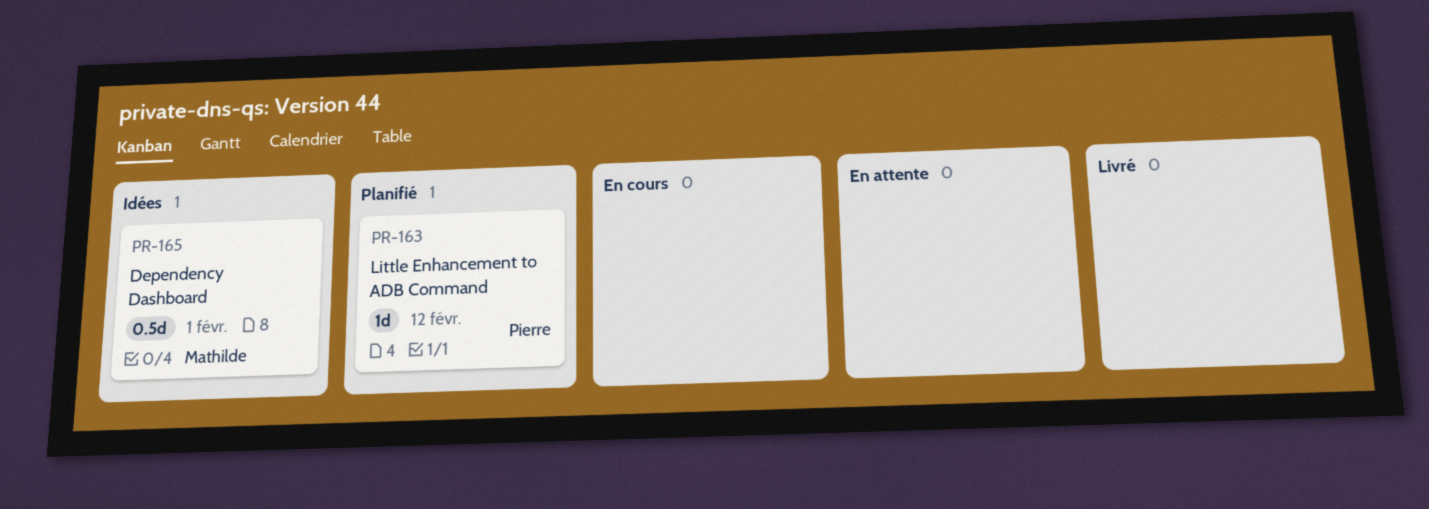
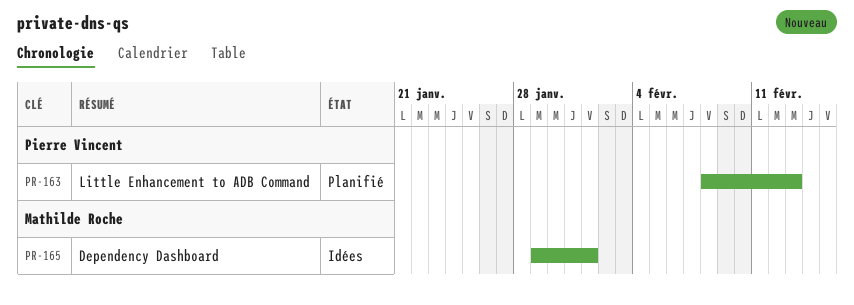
PR-163, due: Feb 12 -> Feb 13

